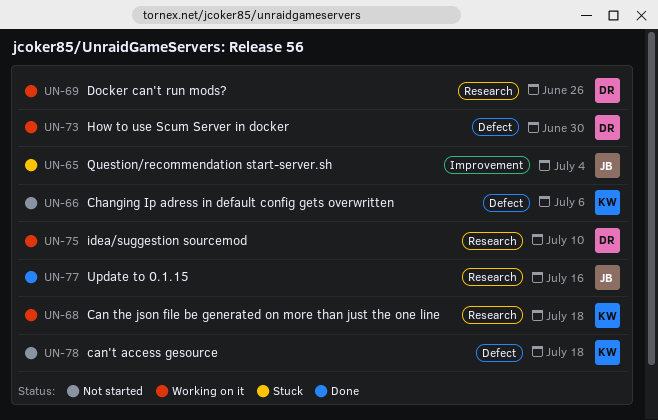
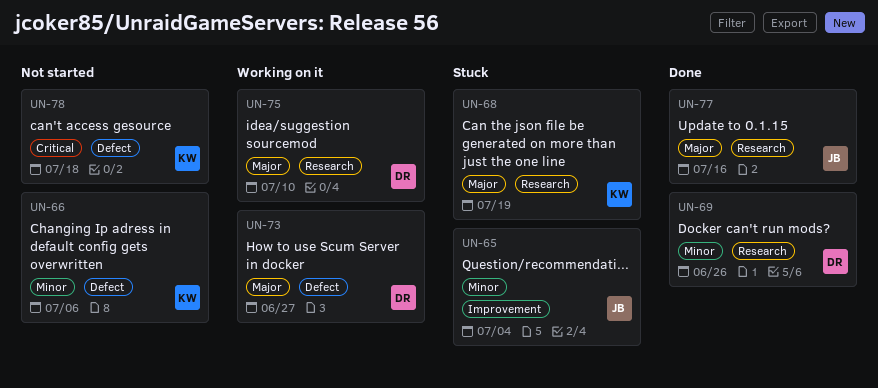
UN-68, status: Working on it -> Stuck
UN-68, due: Jul 18 -> Jul 19
UN-69, status: Working on it -> Done
UN-73, due: Jun 30 -> Jun 27

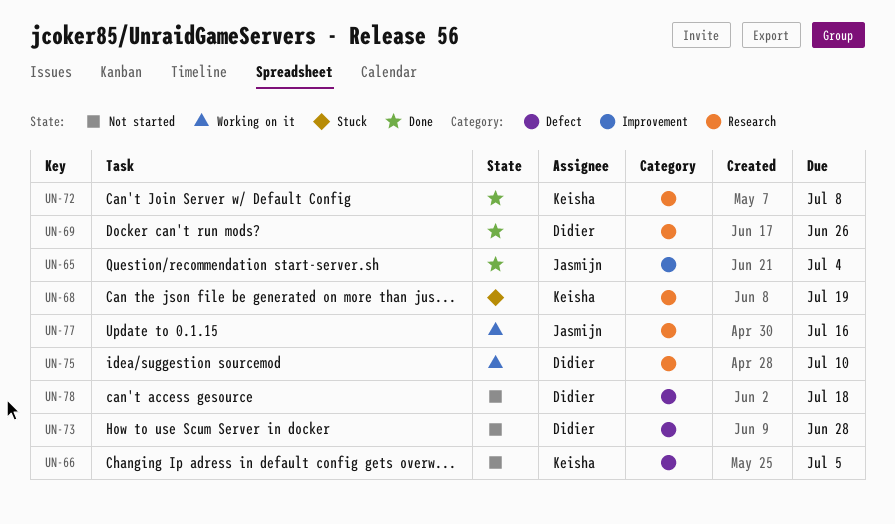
UN-65, status: Stuck -> Done
UN-66, due: Jul 6 -> Jul 5
UN-72: none -> present
UN-73, status: Working on it -> Not started
UN-73, due: Jun 27 -> Jun 28
UN-77, status: Done -> Working on it
UN-78, owner: Keisha -> Didier

